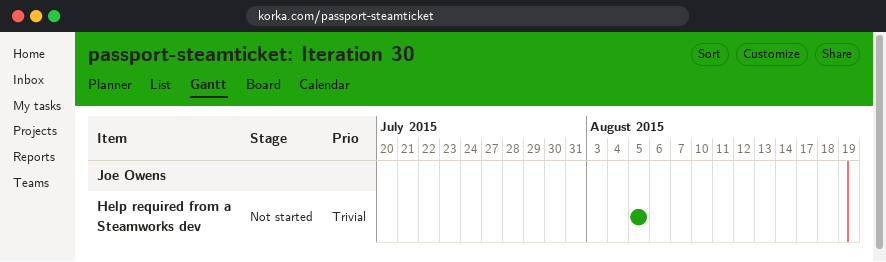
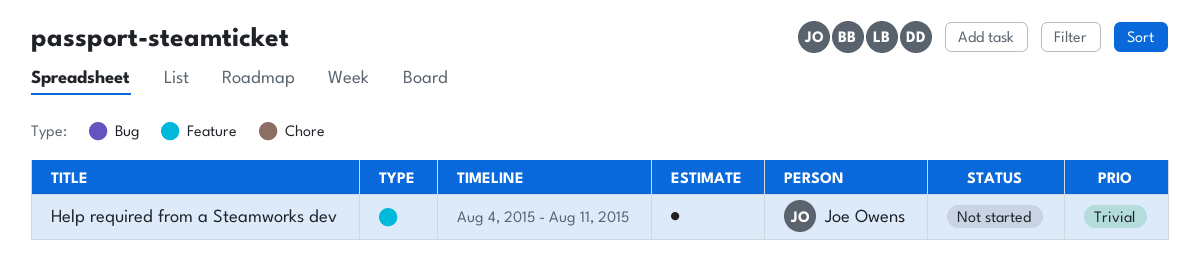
Help required from a Steamworks dev, start: Aug 5 -> Aug 4
Help required from a Steamworks dev, due: Aug 5 -> Aug 11

